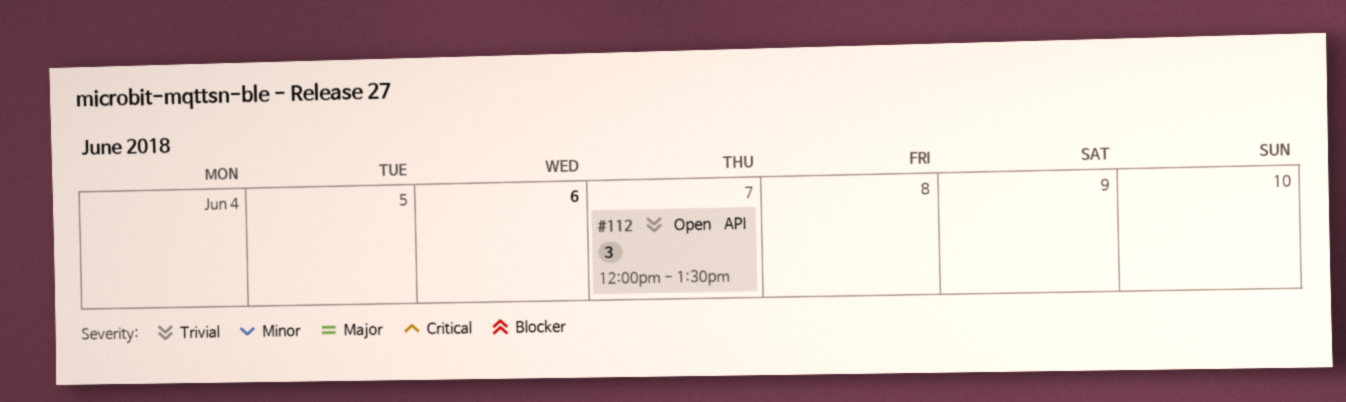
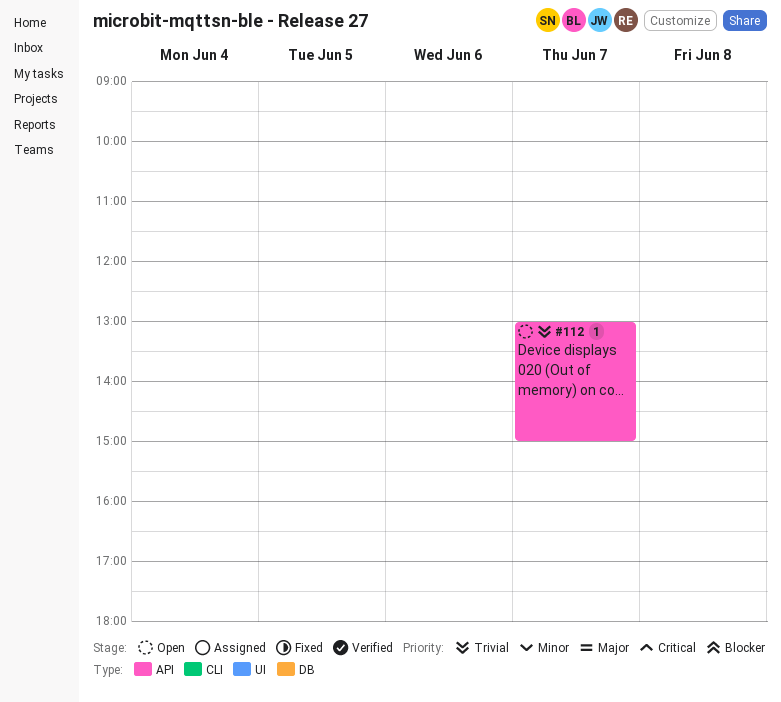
#112, estimate: 3 -> 1
#112, begins: 12:00 -> 13:00
#112, ends: 13:30 -> 15:00

